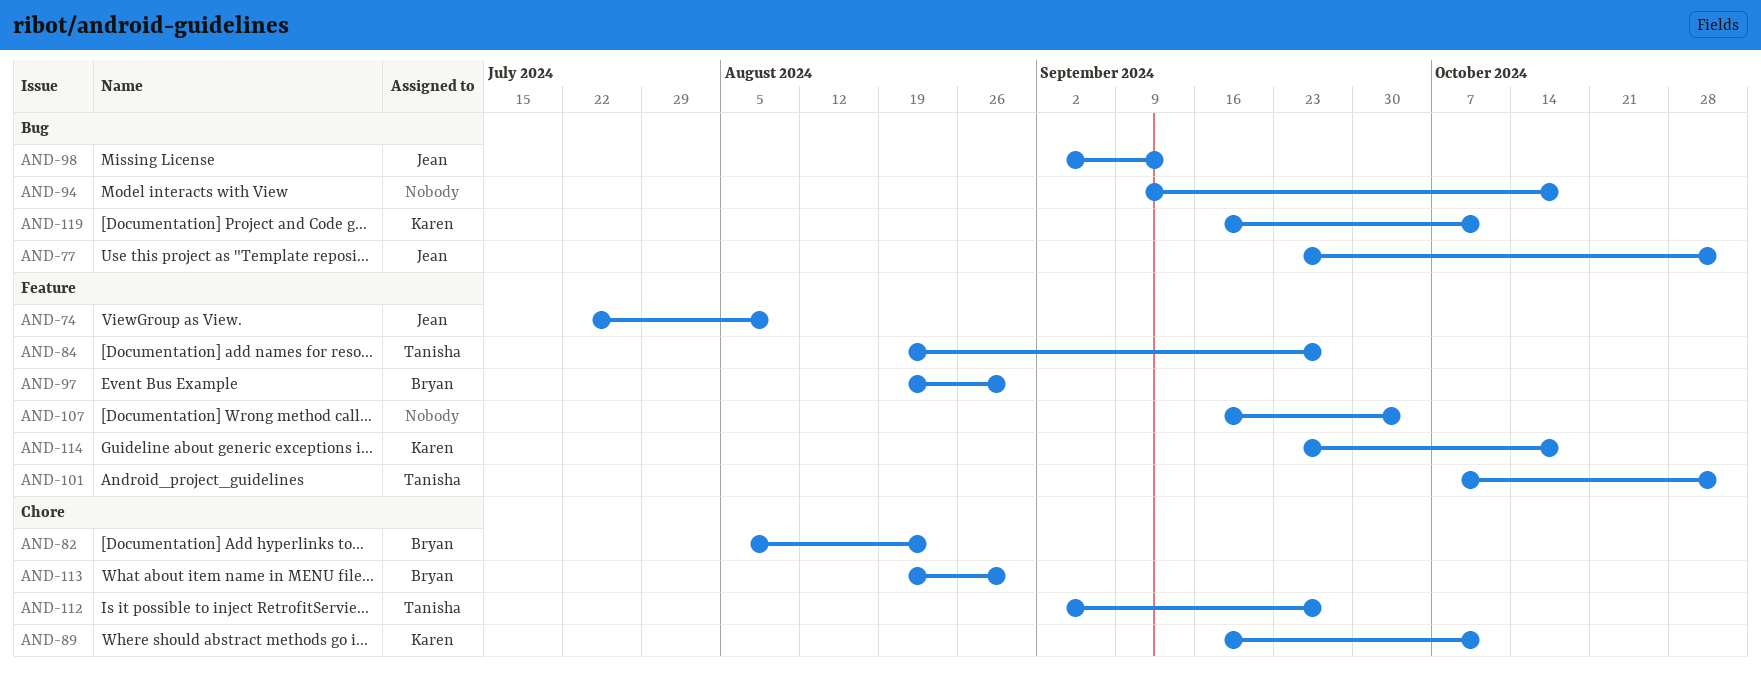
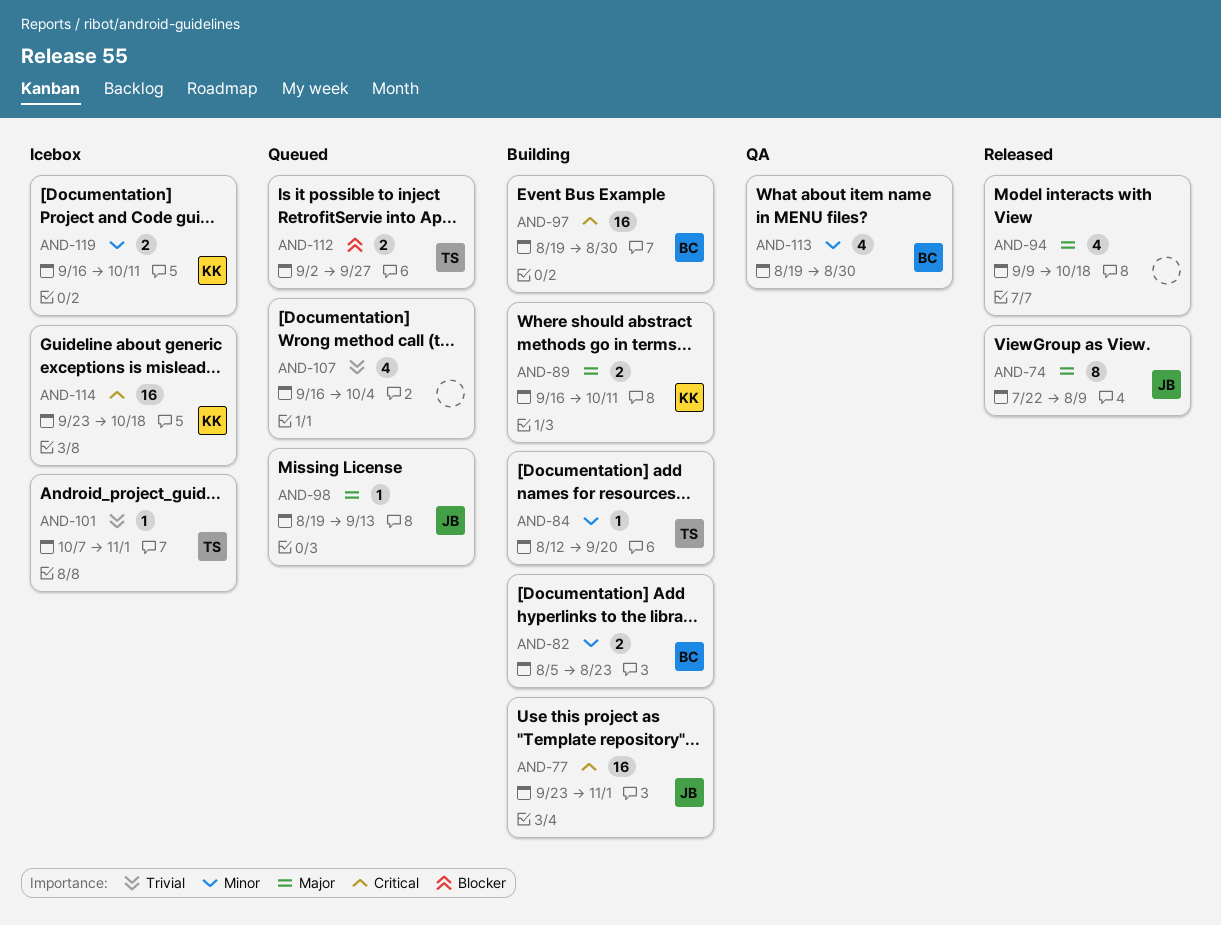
AND-84, start: Aug 19 -> Aug 12
AND-84, due: Sep 27 -> Sep 20
AND-98, start: Sep 2 -> Aug 19

